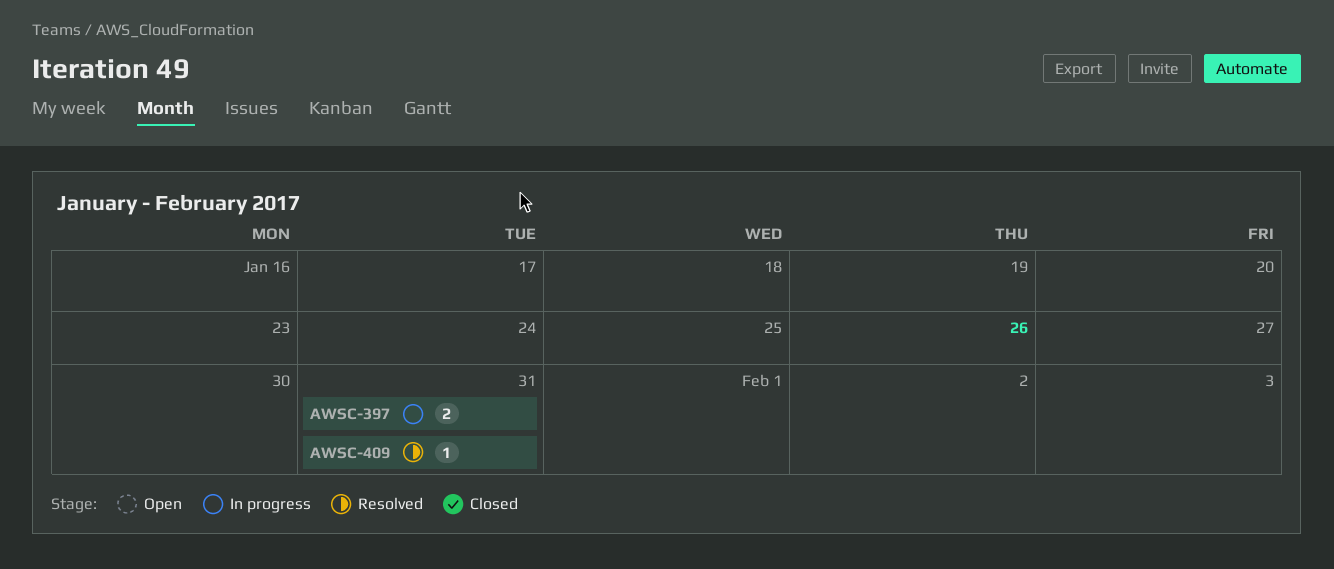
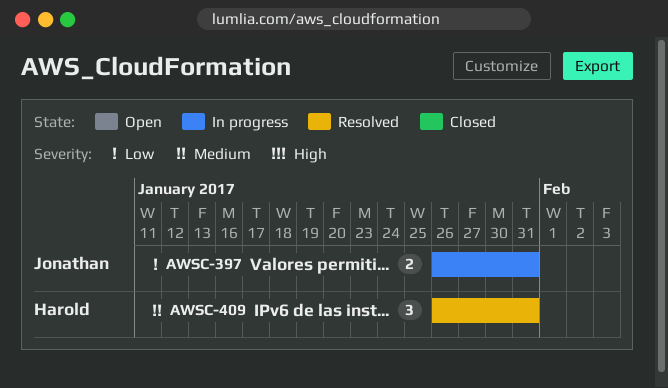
AWSC-409, estimate: 1 -> 3

